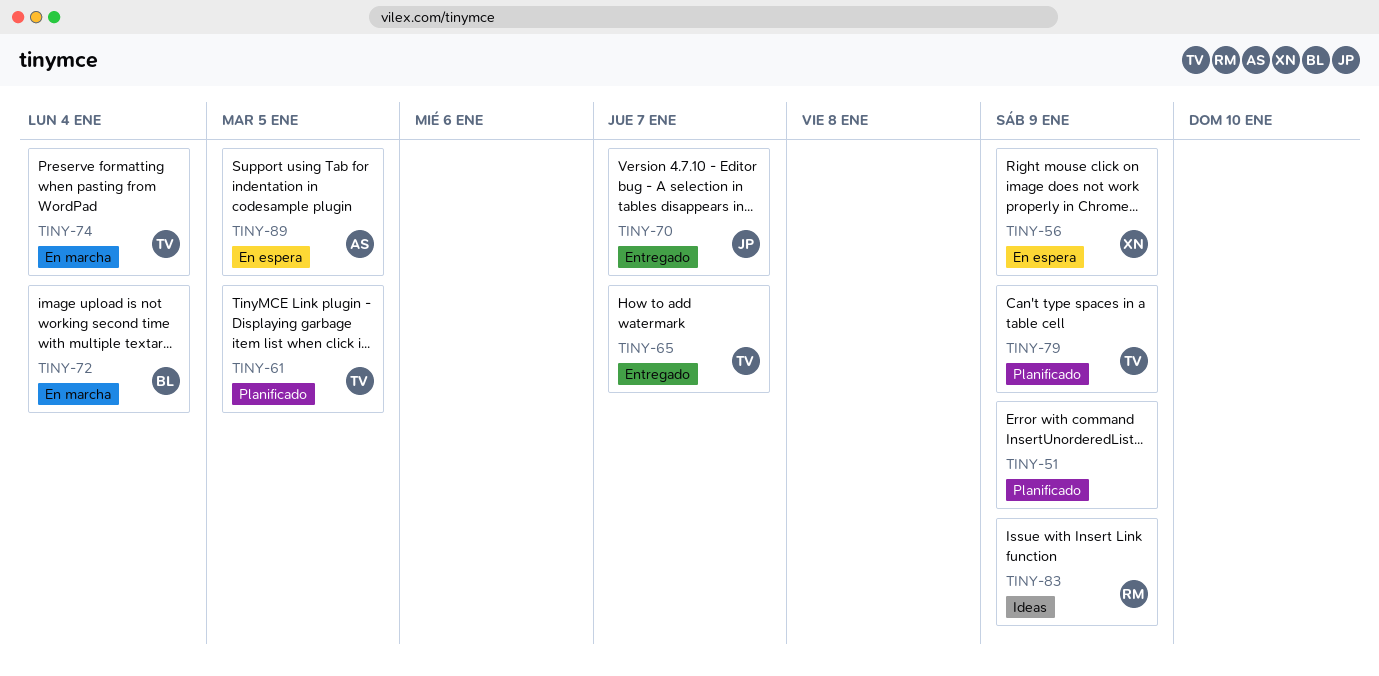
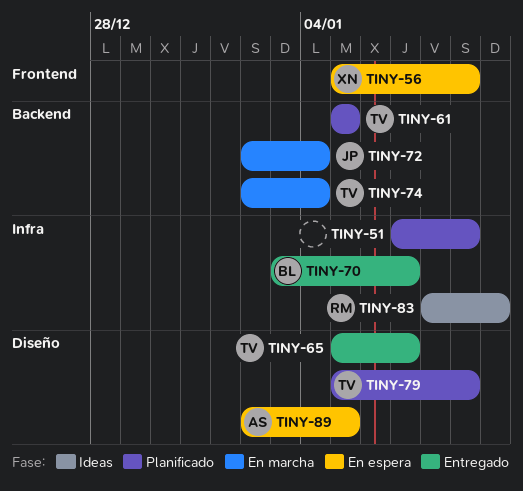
TINY-70, owner: JP -> BL
TINY-72, owner: BL -> JP
TINY-83, due: Jan 9 -> Jan 10

